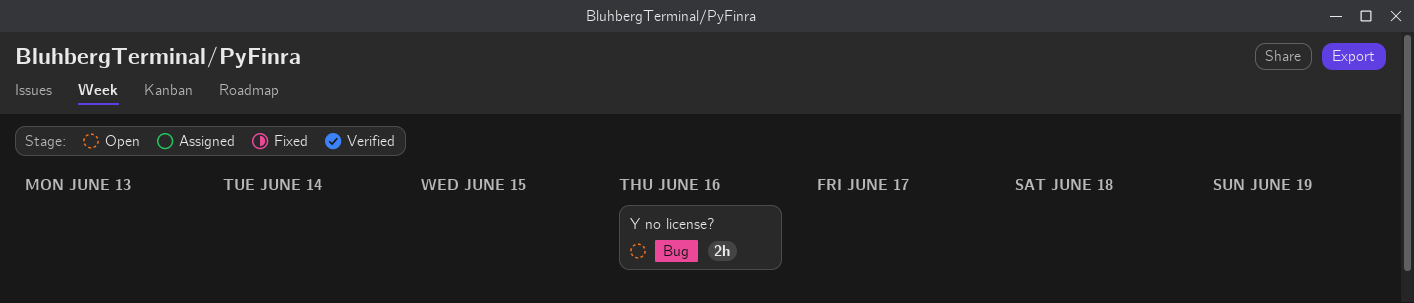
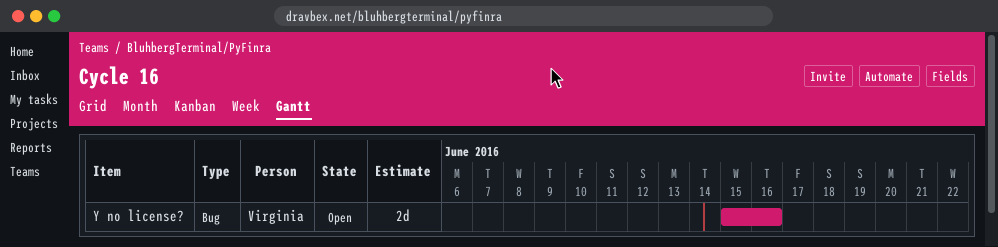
Y no license?, estimate: 2h -> 2d

